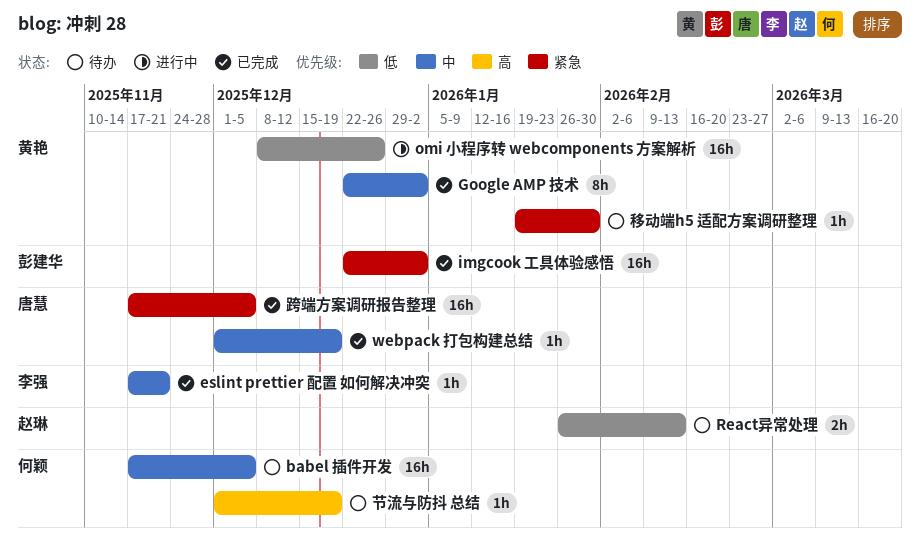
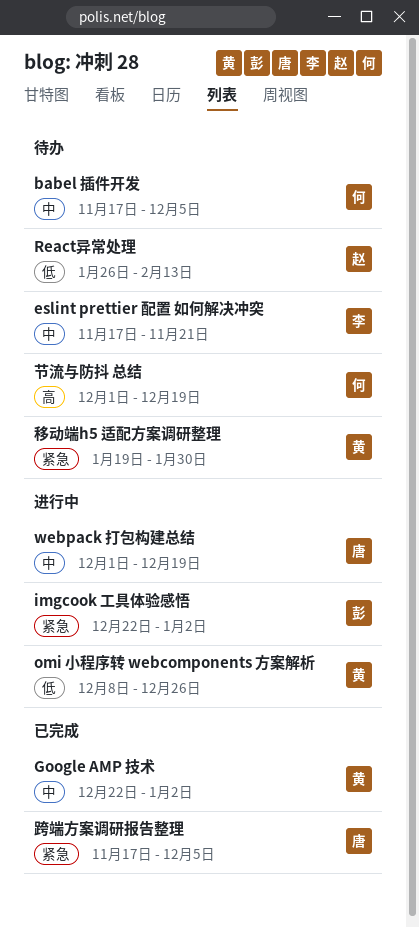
eslint prettier 配置 如何解决冲突, status: 已完成 -> 待办
imgcook 工具体验感悟, status: 已完成 -> 进行中
webpack 打包构建总结, status: 已完成 -> 进行中

